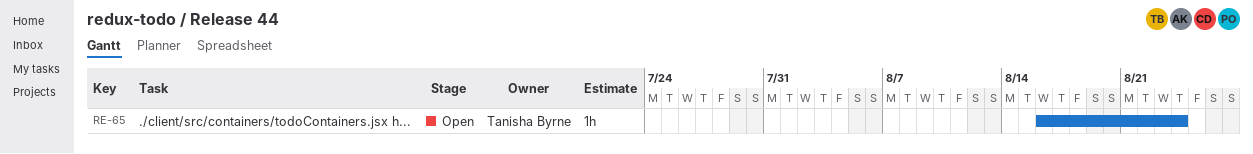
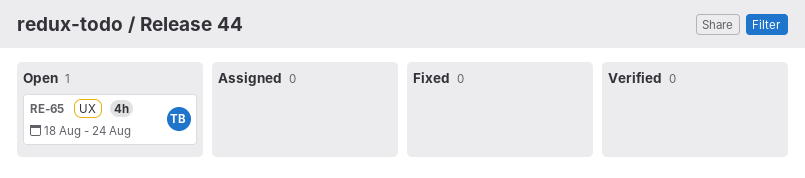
RE-65, estimate: 1h -> 4h
RE-65, start: Aug 16 -> Aug 18

